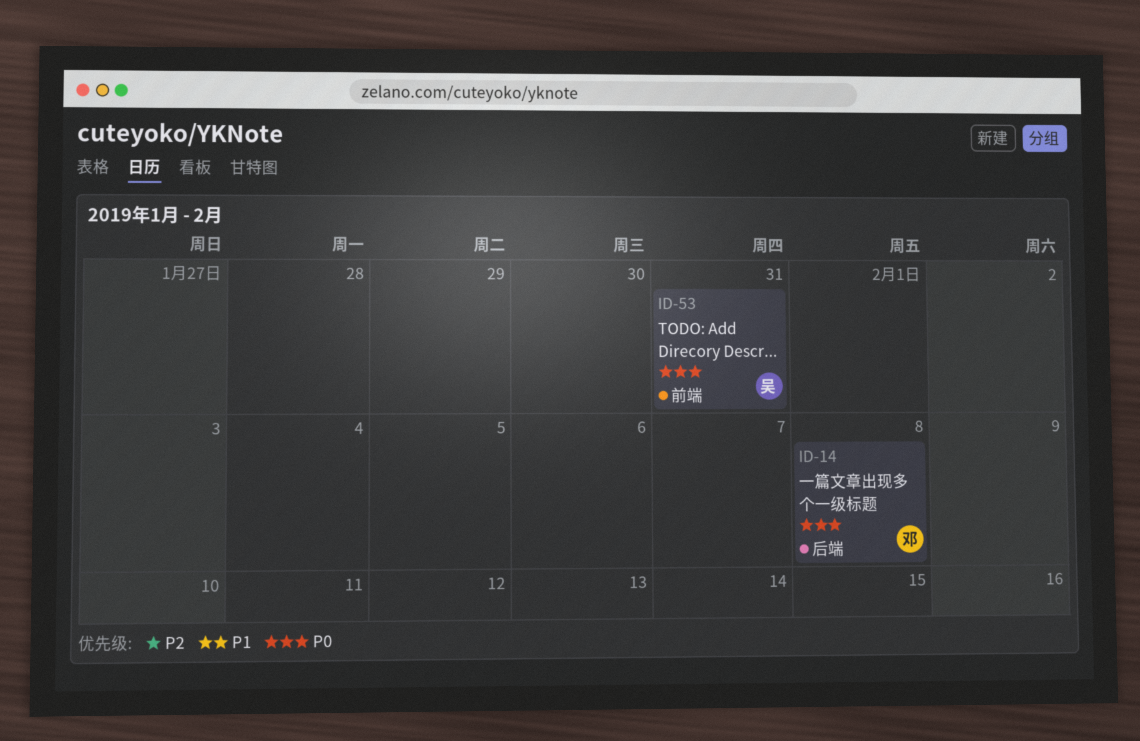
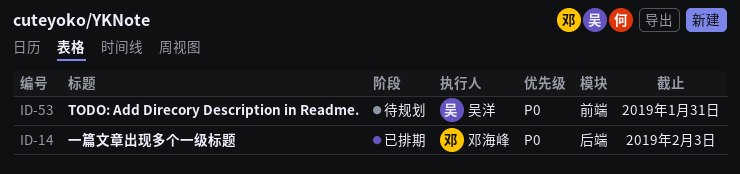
ID-14, due: Feb 8 -> Feb 3

